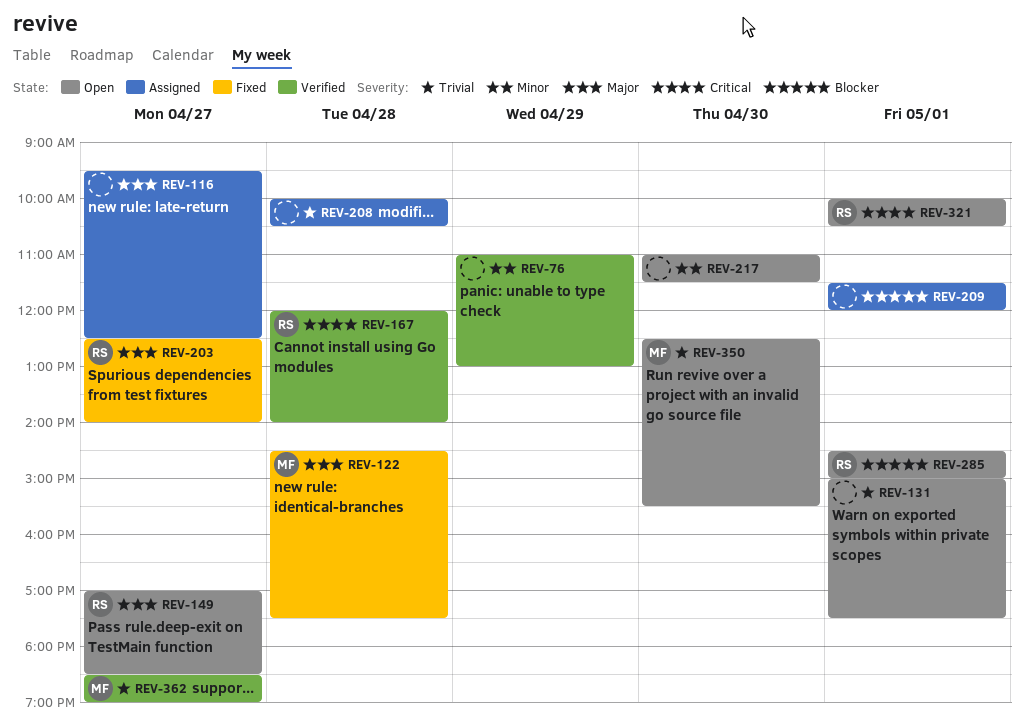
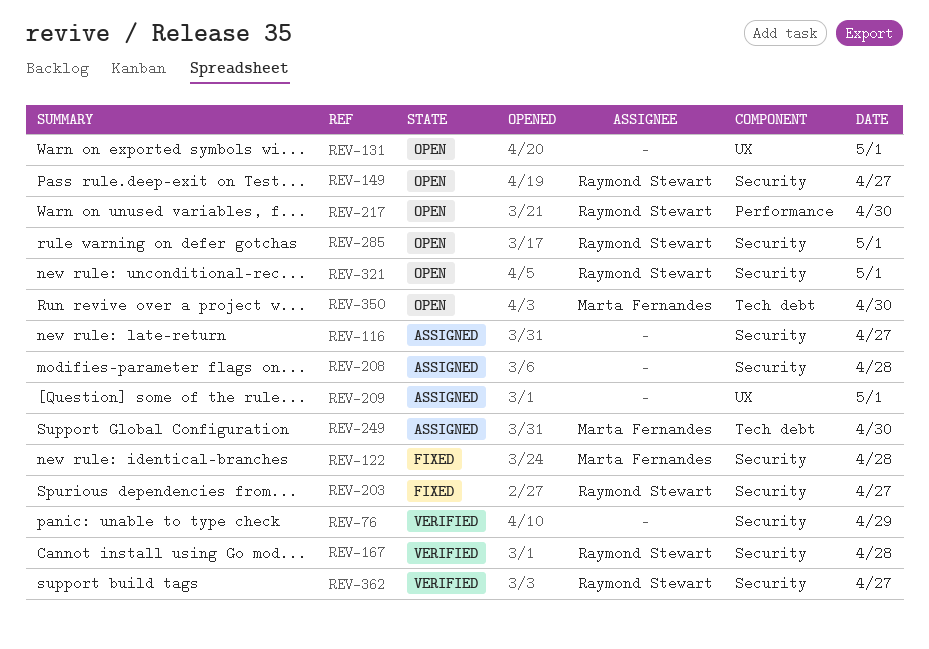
REV-217, owner: none -> Raymond Stewart
REV-249: none -> present
REV-362, owner: Marta Fernandes -> Raymond Stewart

